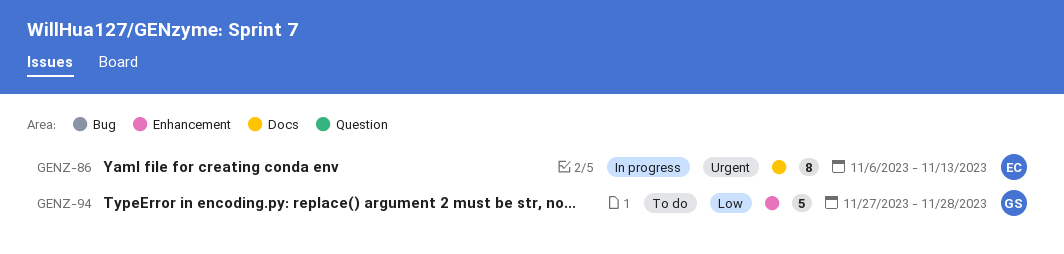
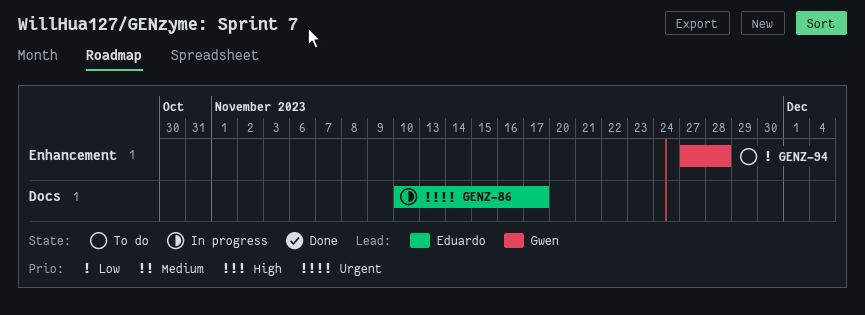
GENZ-86, start: Nov 6 -> Nov 10
GENZ-86, due: Nov 13 -> Nov 17

